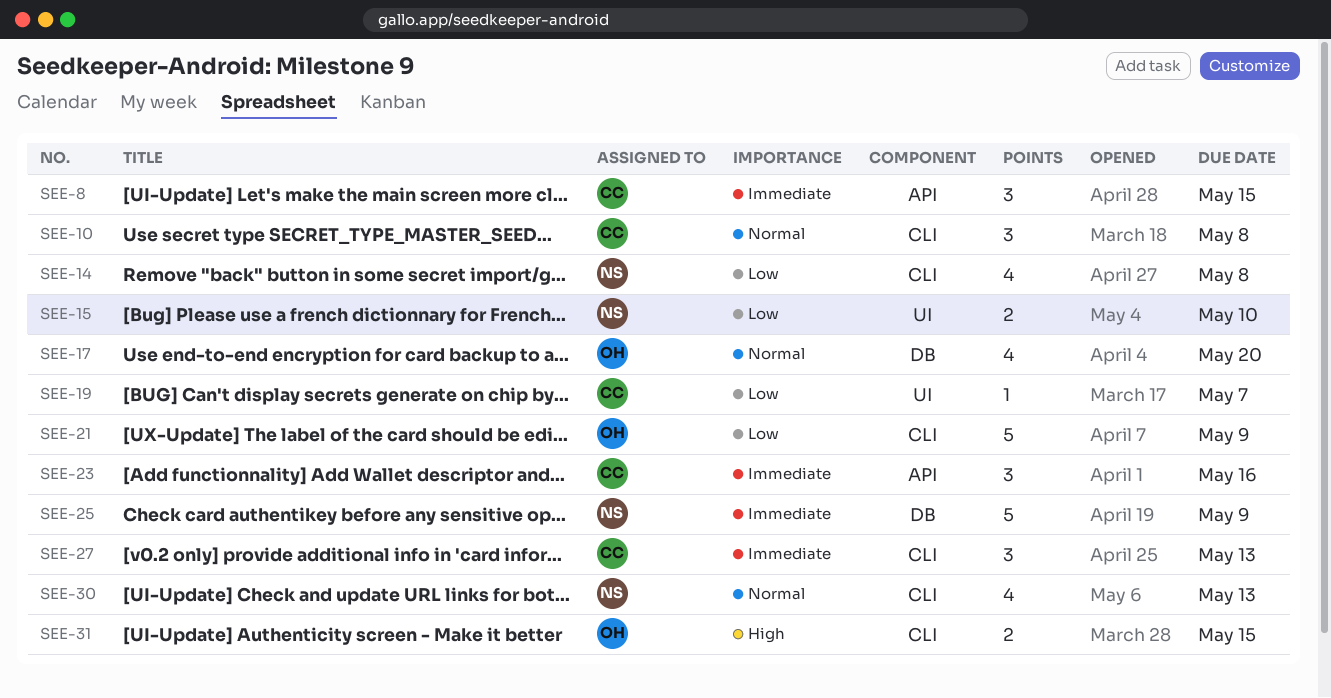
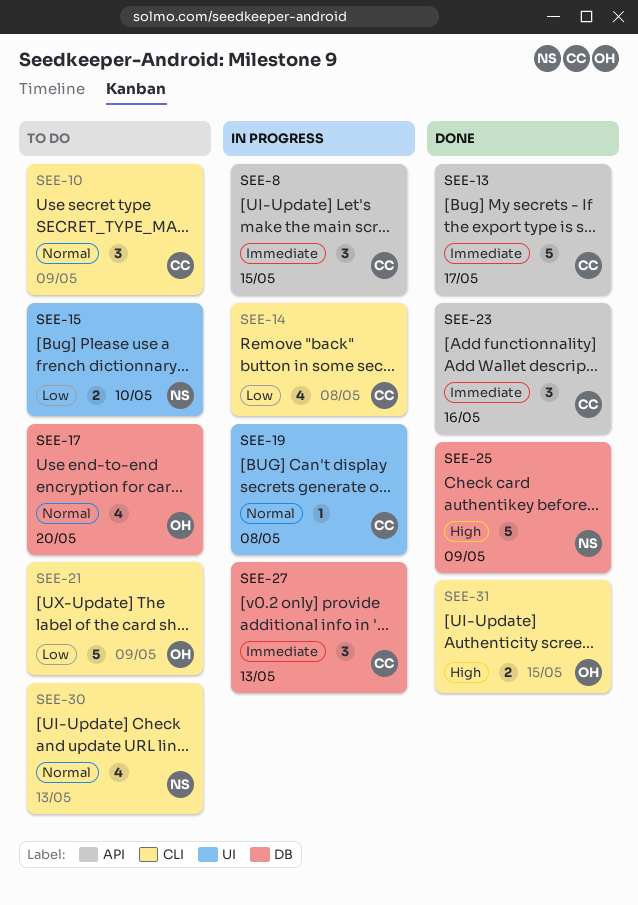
SEE-10, due: May 8 -> May 9
SEE-13: none -> present
SEE-14, owner: NS -> CC
SEE-19, priority: Low -> Normal
SEE-19, due: May 7 -> May 8
SEE-25, priority: Immediate -> High
SEE-27, label: CLI -> DB

